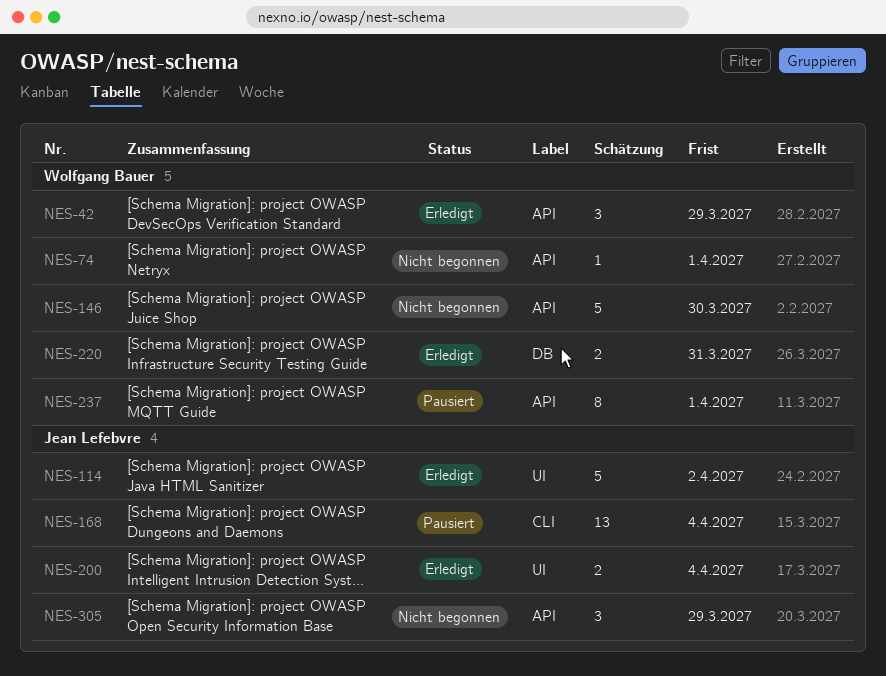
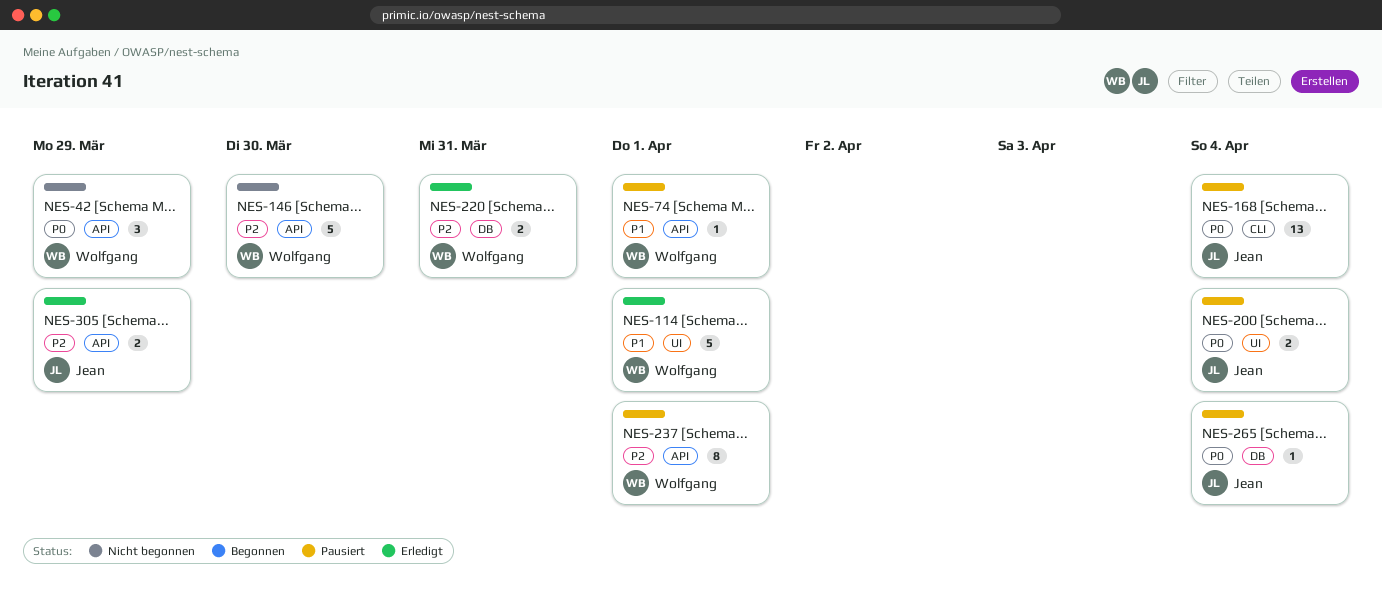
NES-42, status: Erledigt -> Nicht begonnen
NES-74, status: Nicht begonnen -> Pausiert
NES-114, owner: Jean Lefebvre -> Wolfgang Bauer
NES-114, due: Apr 2 -> Apr 1
NES-200, status: Erledigt -> Pausiert
NES-265: none -> present
NES-305, status: Nicht begonnen -> Erledigt
NES-305, estimate: 3 -> 2

